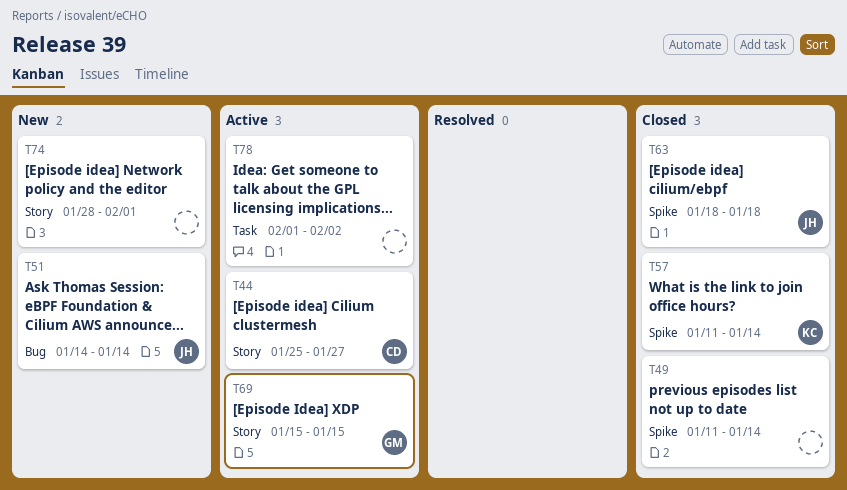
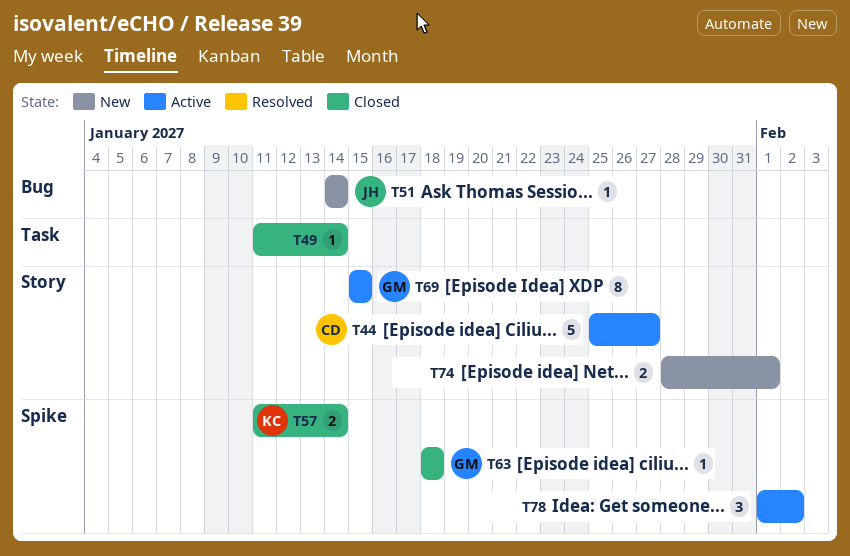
T49, label: Spike -> Task
T63, owner: JH -> GM
T78, label: Task -> Spike

